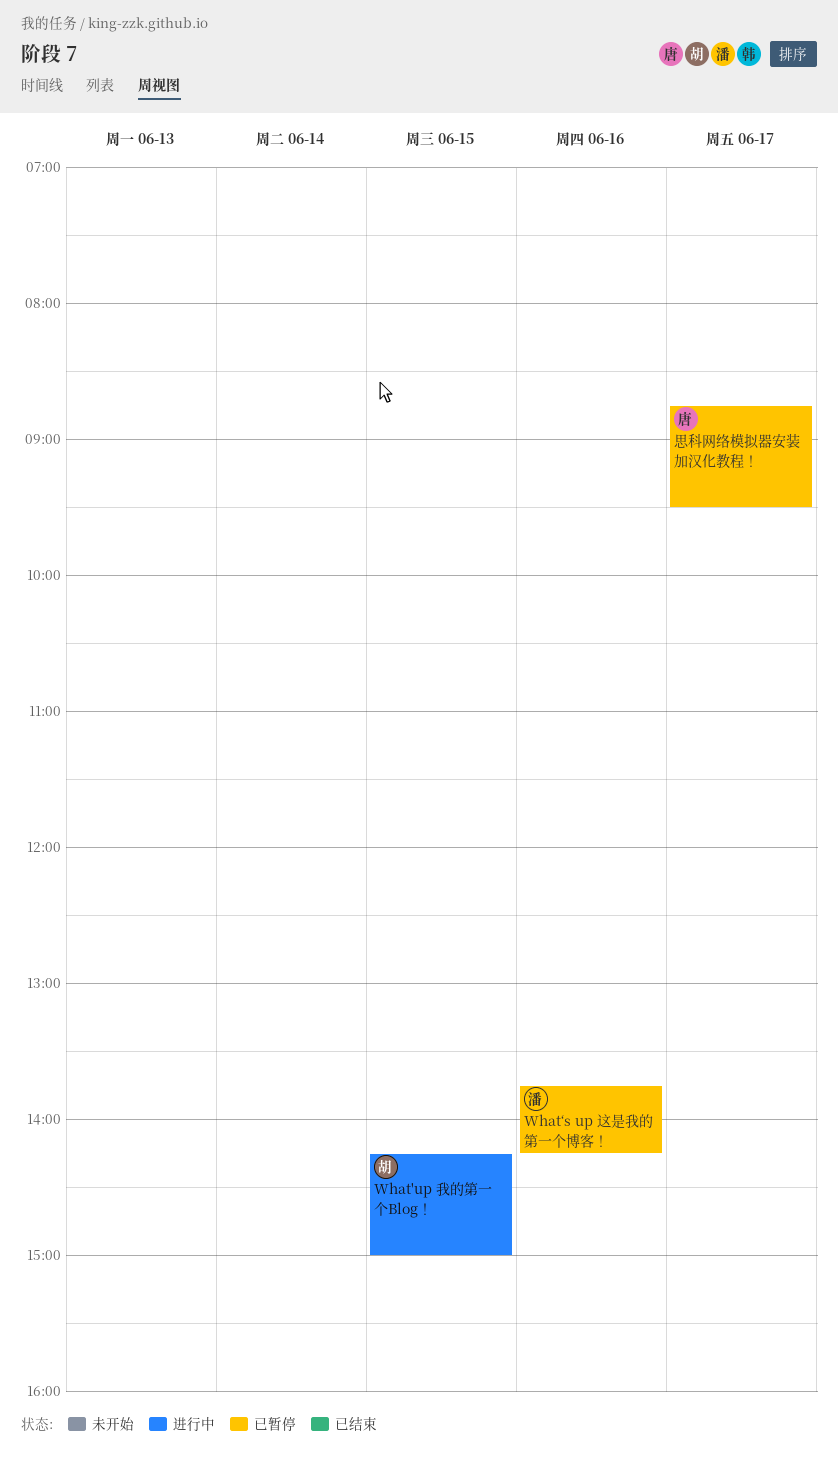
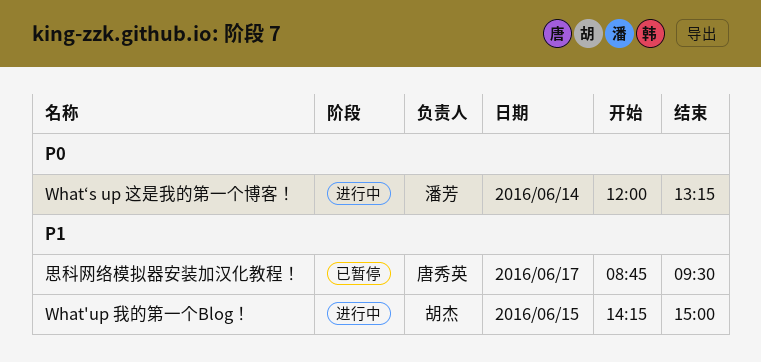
What‘s up 这是我的第一个博客！, status: 已暂停 -> 进行中
What‘s up 这是我的第一个博客！, day: Jun 16 -> Jun 14
What‘s up 这是我的第一个博客！, begins: 13:45 -> 12:00
What‘s up 这是我的第一个博客！, ends: 14:15 -> 13:15

